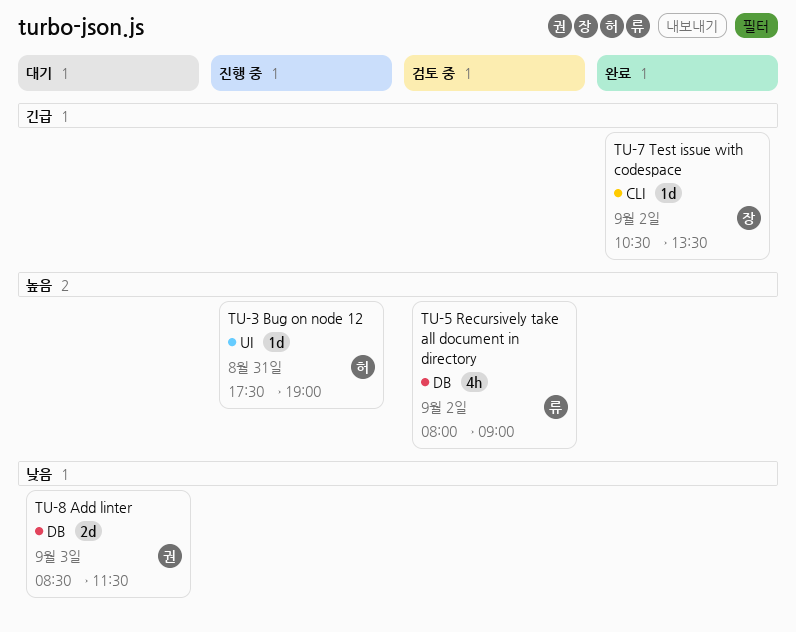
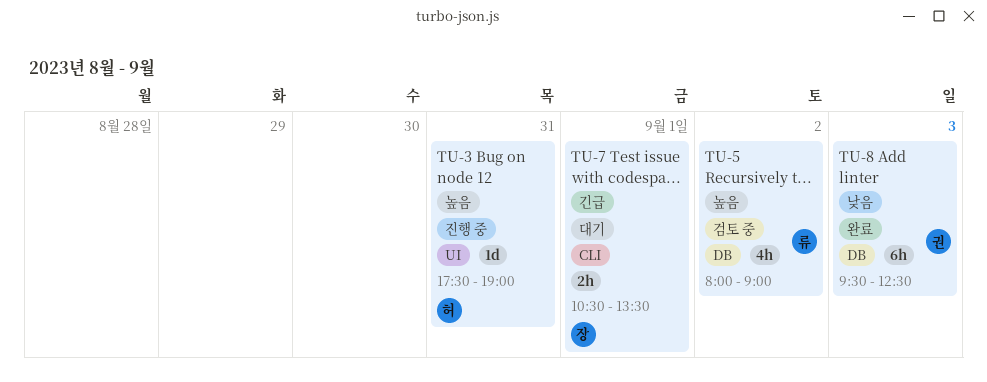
TU-7, status: 완료 -> 대기
TU-7, estimate: 1d -> 2h
TU-7, day: Sep 2 -> Sep 1
TU-8, status: 대기 -> 완료
TU-8, estimate: 2d -> 6h
TU-8, begins: 08:30 -> 09:30
TU-8, ends: 11:30 -> 12:30

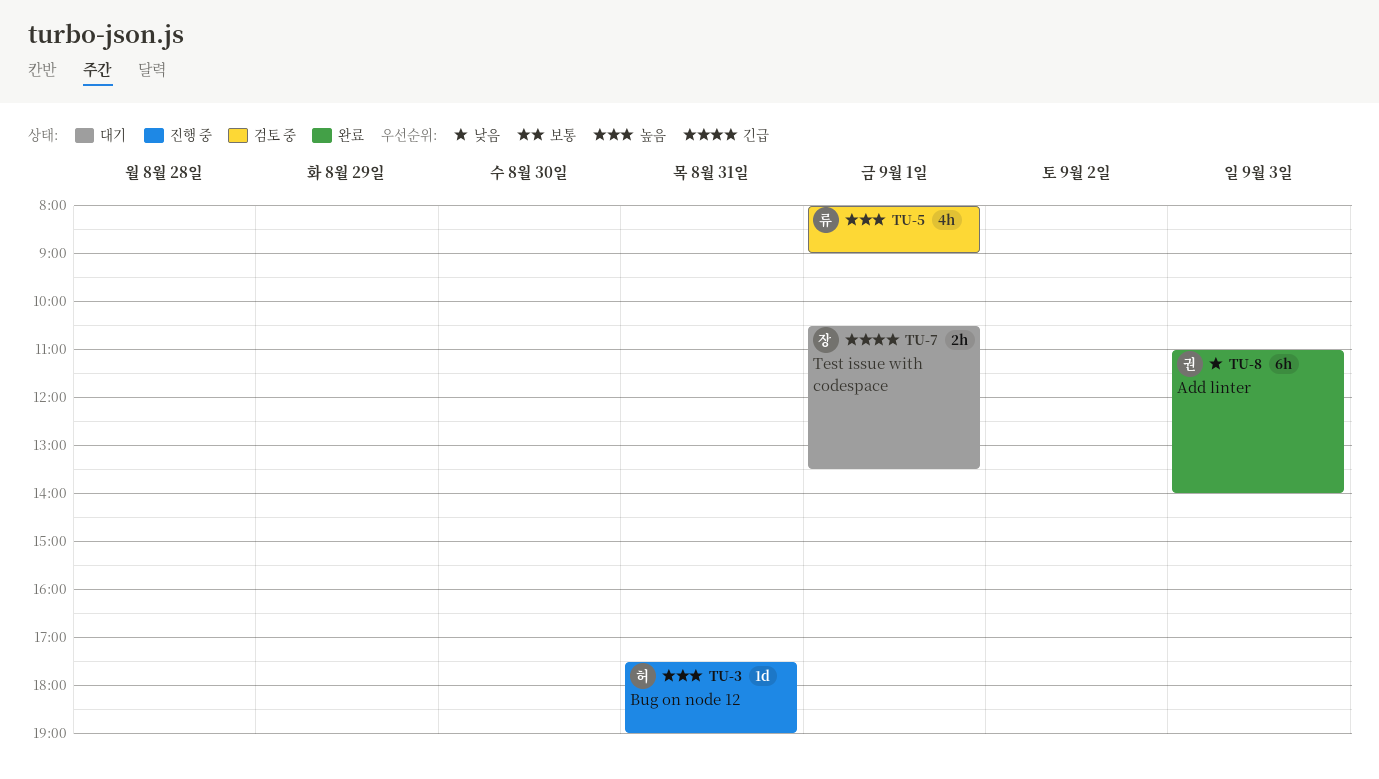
TU-5, day: Sep 2 -> Sep 1
TU-8, begins: 09:30 -> 11:00
TU-8, ends: 12:30 -> 14:00

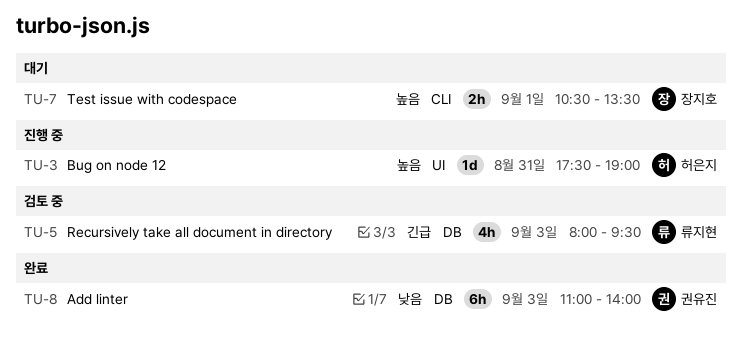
TU-5, priority: 높음 -> 긴급
TU-5, day: Sep 1 -> Sep 3
TU-5, ends: 09:00 -> 09:30
TU-7, priority: 긴급 -> 높음

